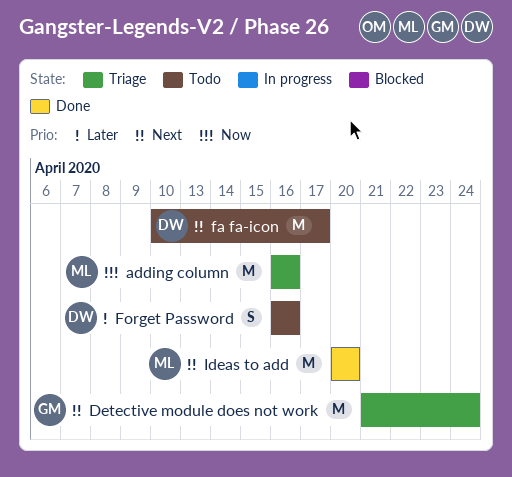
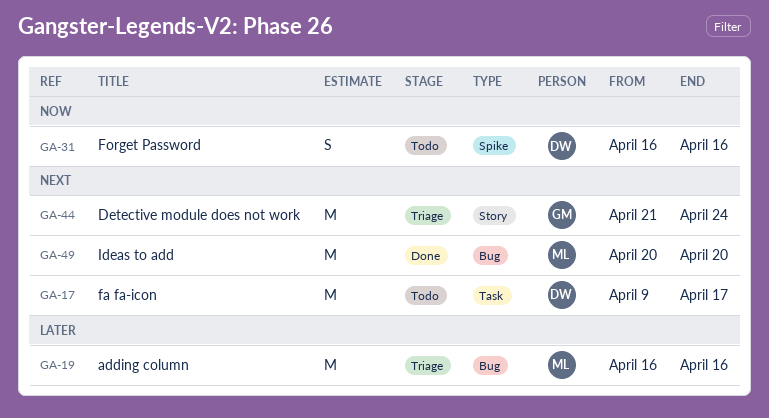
adding column, priority: Now -> Later
fa fa-icon, start: Apr 10 -> Apr 9
Forget Password, priority: Later -> Now

